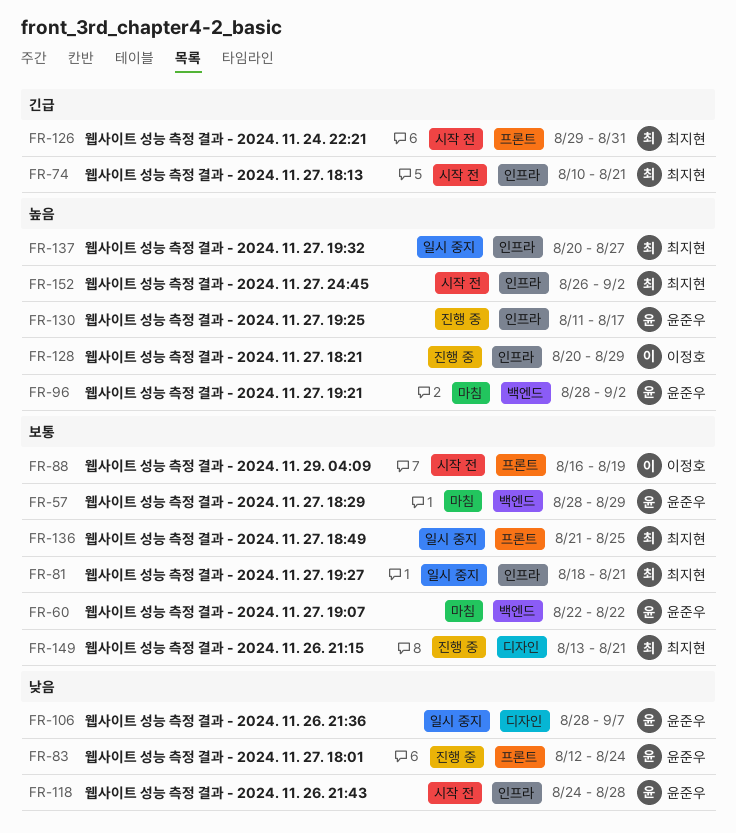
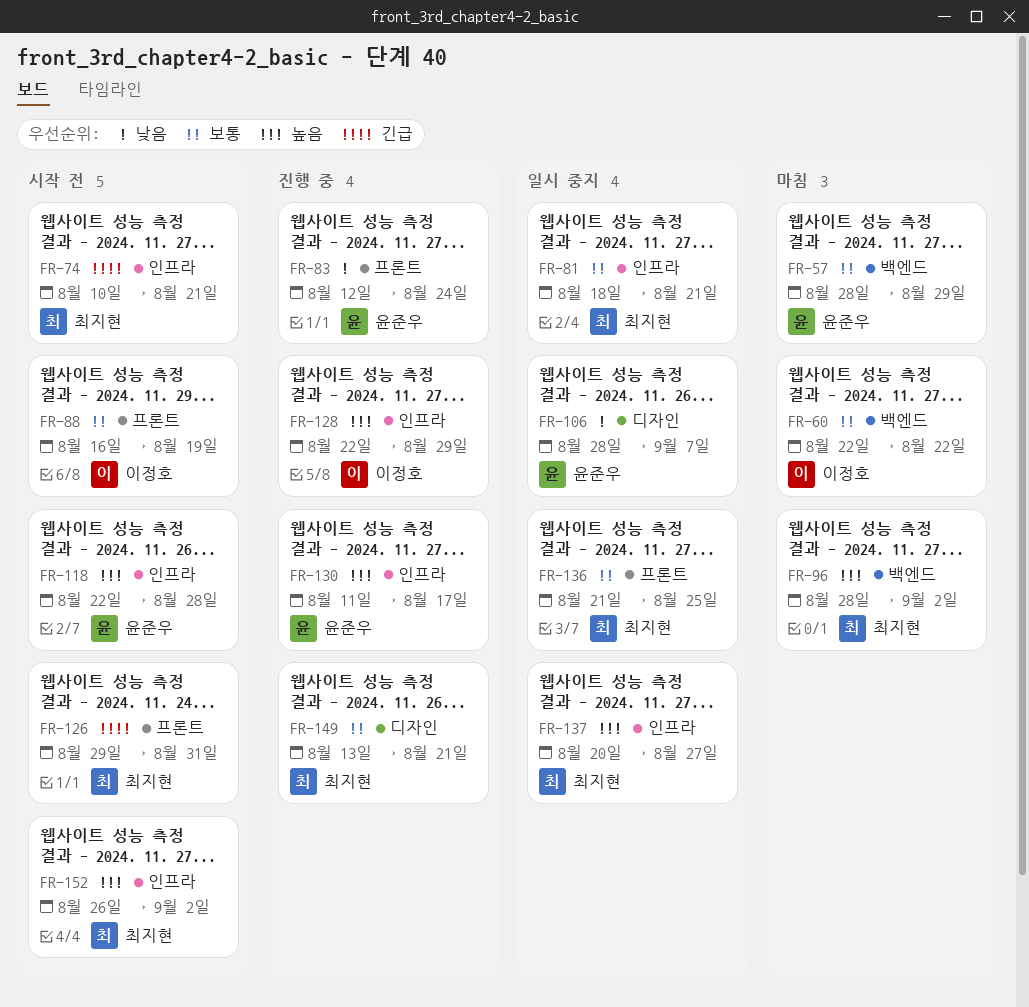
FR-60, owner: 윤준우 -> 이정호
FR-96, owner: 윤준우 -> 최지현
FR-118, priority: 낮음 -> 높음
FR-118, start: Aug 24 -> Aug 22
FR-128, start: Aug 20 -> Aug 22

